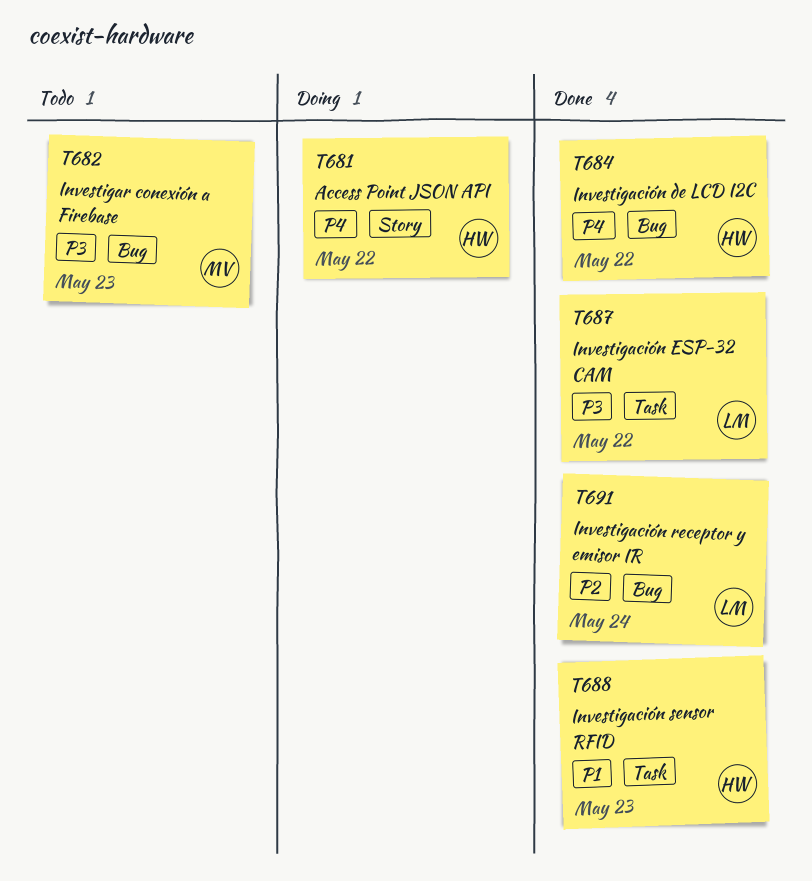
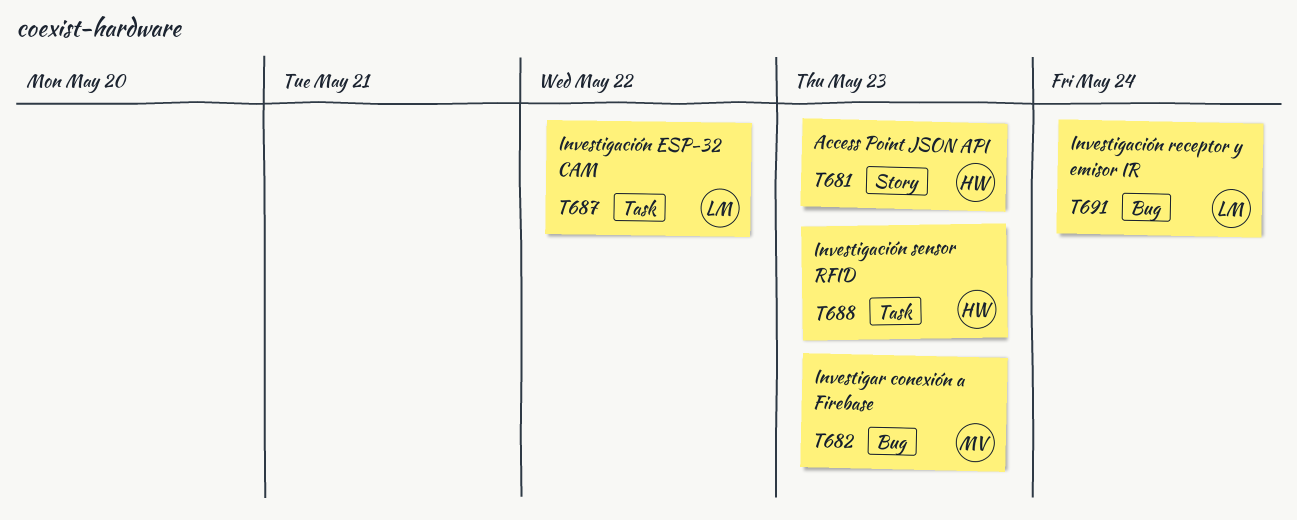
T681, due: May 22 -> May 23
T684: present -> none

